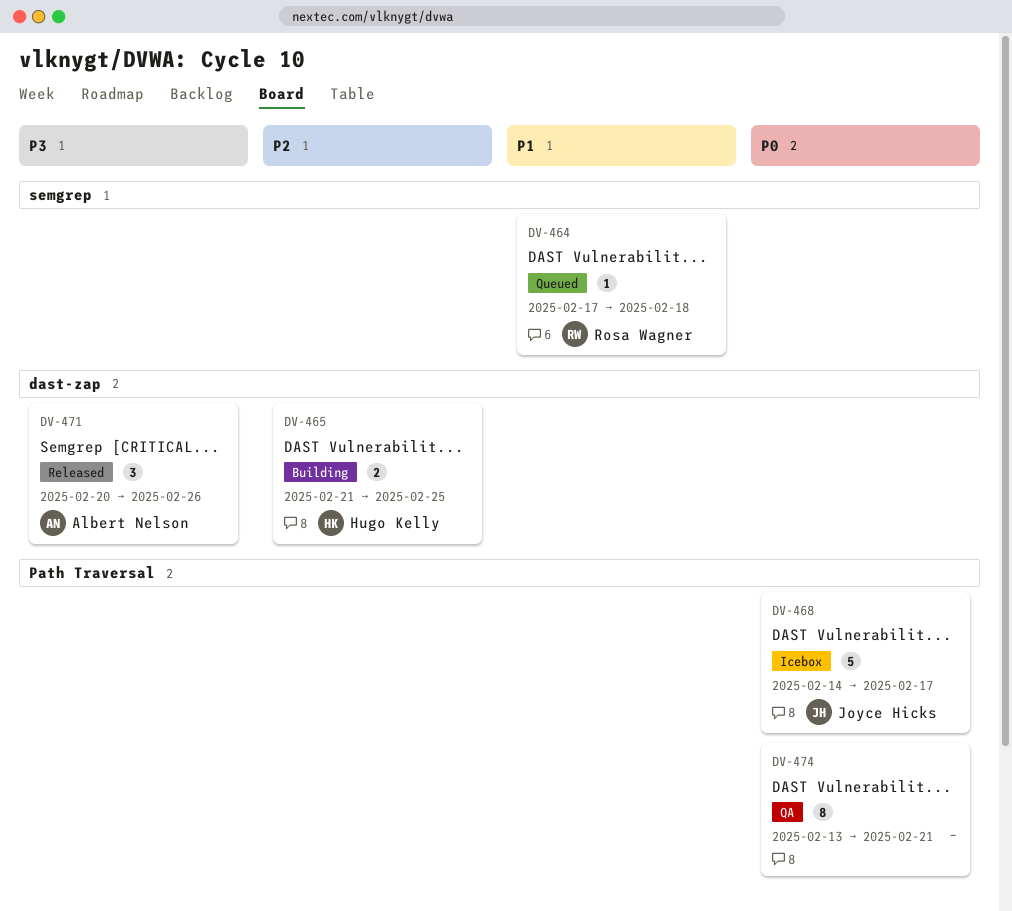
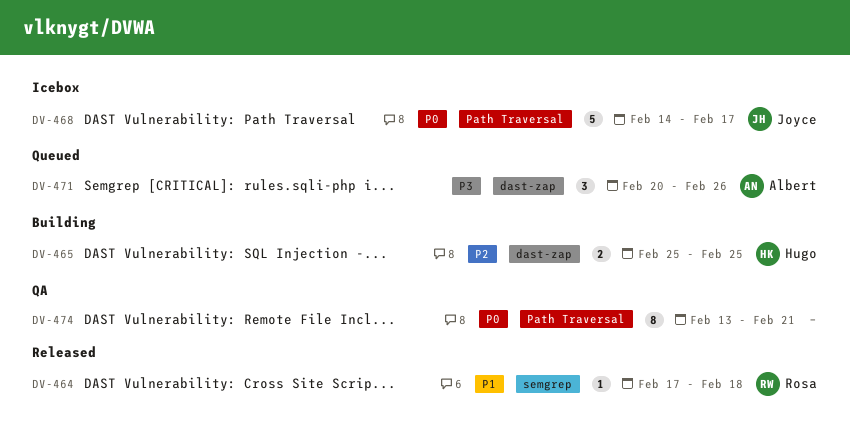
DV-464, status: Queued -> Released
DV-465, start: Feb 21 -> Feb 25
DV-471, status: Released -> Queued

